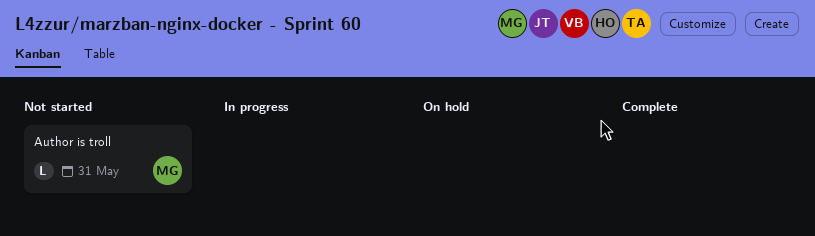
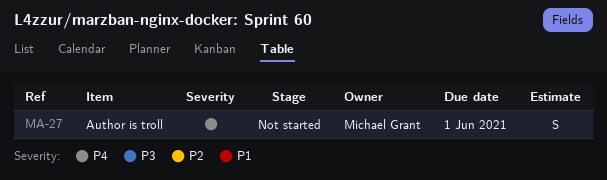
Author is troll, estimate: L -> S
Author is troll, due: May 31 -> Jun 1

